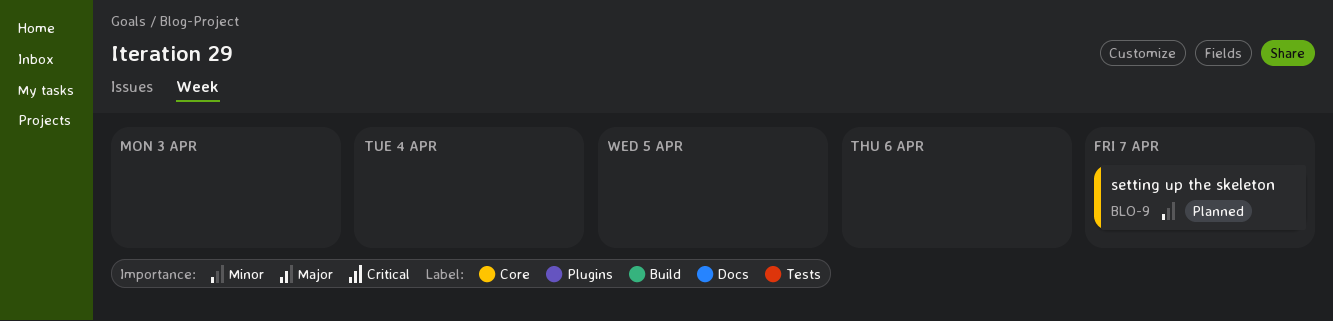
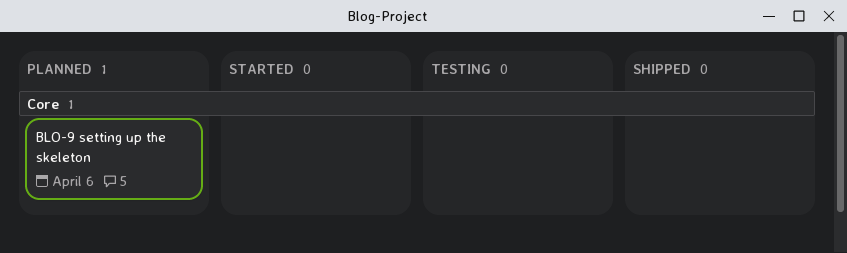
BLO-9, due: Apr 7 -> Apr 6

